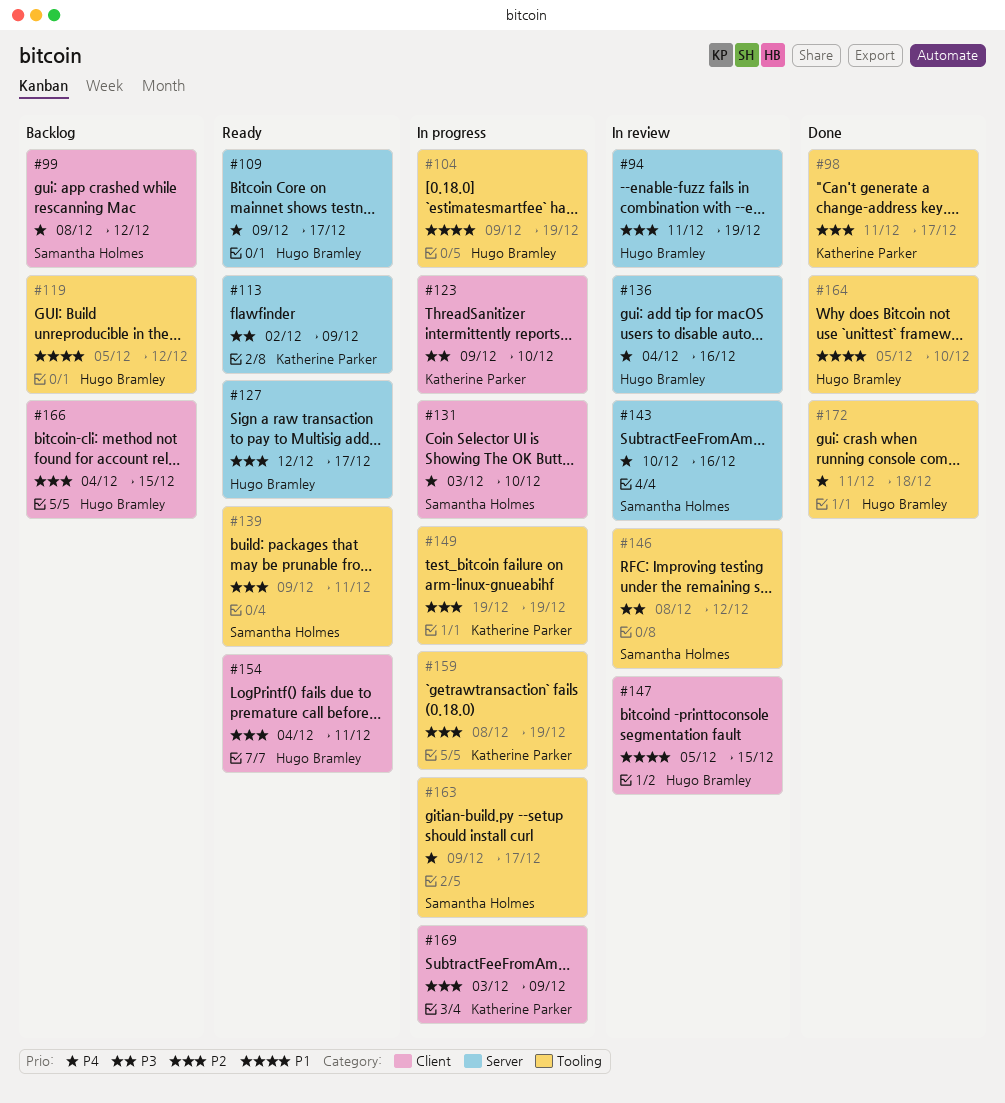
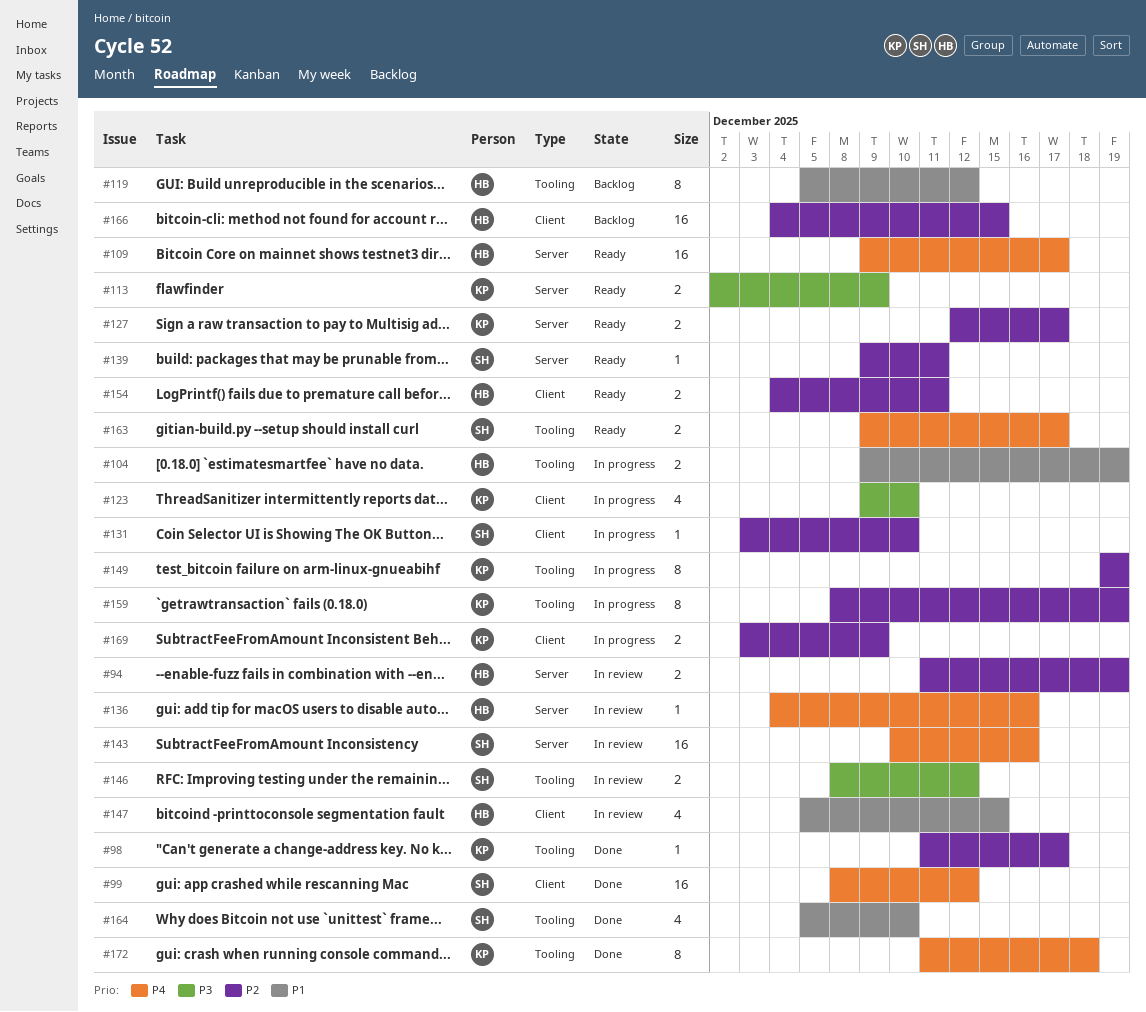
#99, status: Backlog -> Done
#127, owner: Hugo Bramley -> Katherine Parker
#131, priority: P4 -> P2
#139, label: Tooling -> Server
#163, status: In progress -> Ready
#164, owner: Hugo Bramley -> Samantha Holmes
#172, owner: Hugo Bramley -> Katherine Parker

